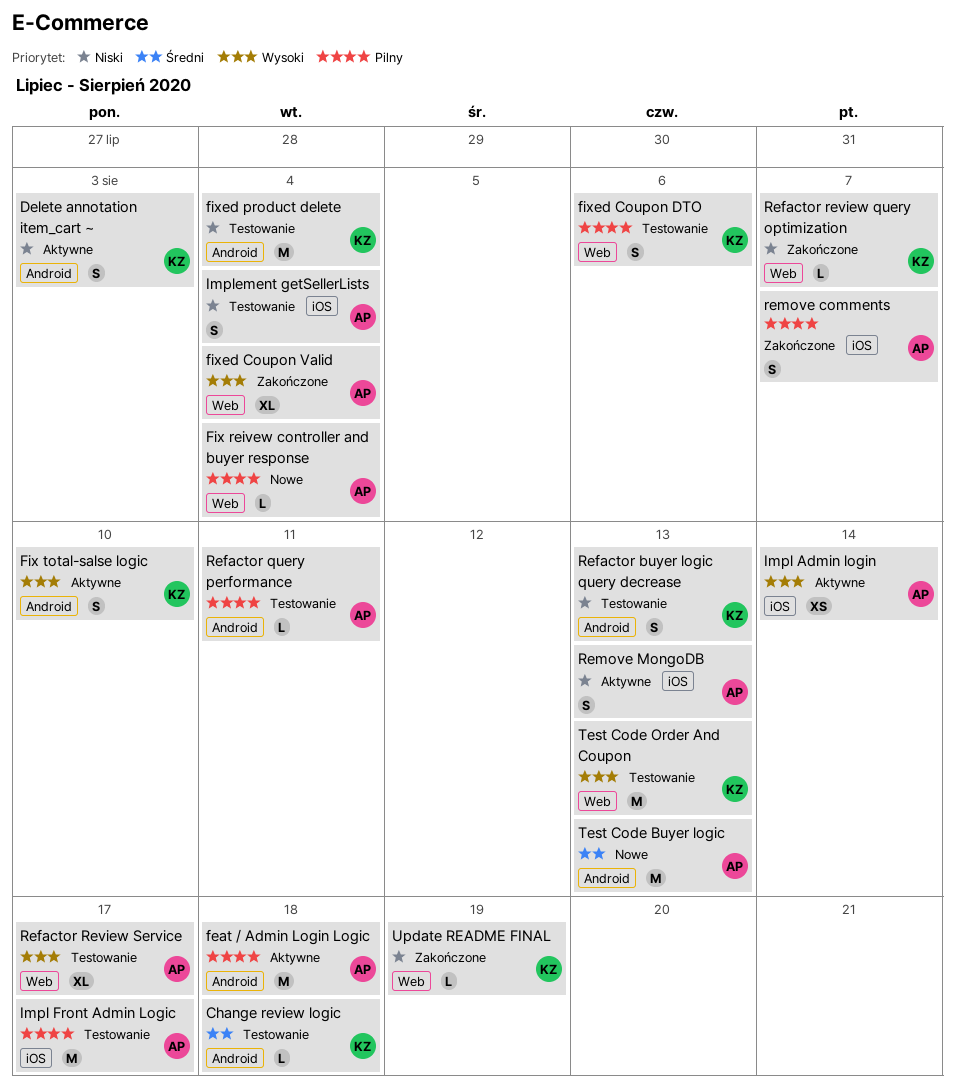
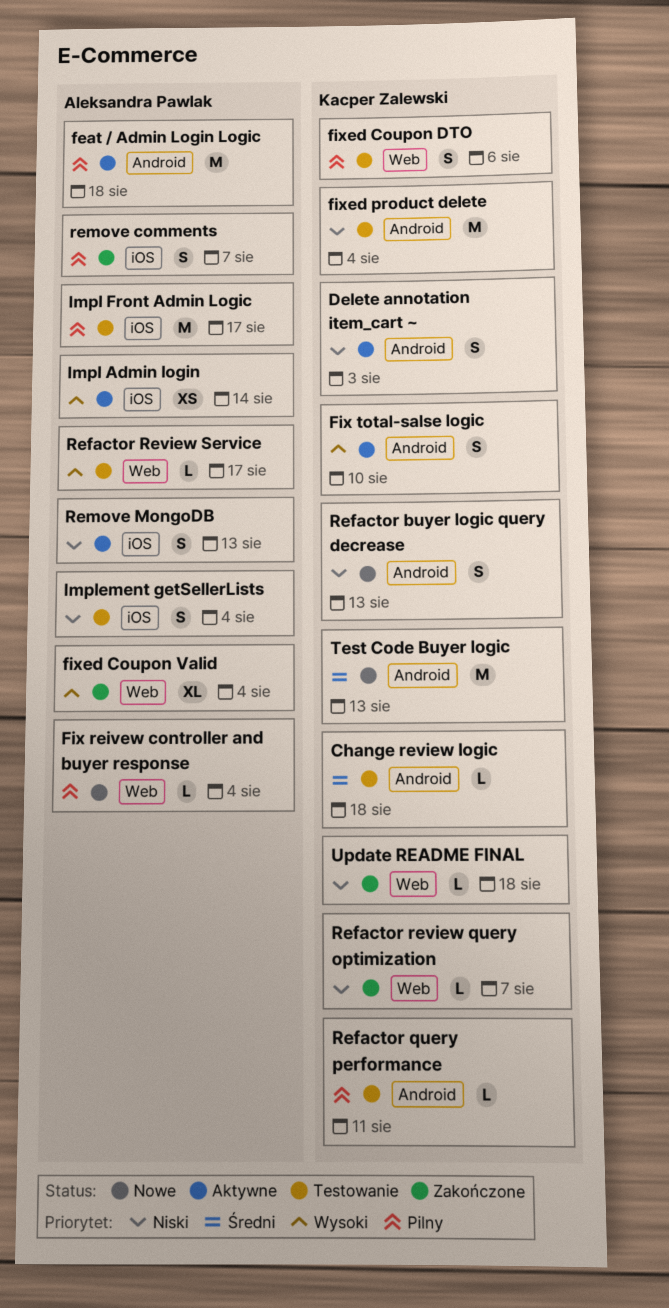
Refactor buyer logic query decrease, status: Testowanie -> Nowe
Refactor query performance, owner: Aleksandra Pawlak -> Kacper Zalewski
Refactor Review Service, estimate: XL -> L
Test Code Buyer logic, owner: Aleksandra Pawlak -> Kacper Zalewski
Test Code Order And Coupon: present -> none
Update README FINAL, due: Aug 19 -> Aug 18

